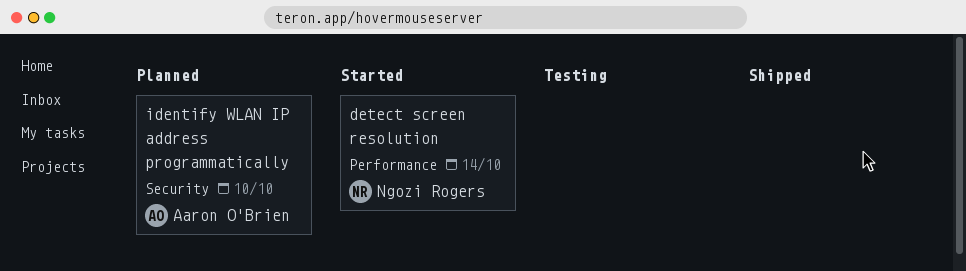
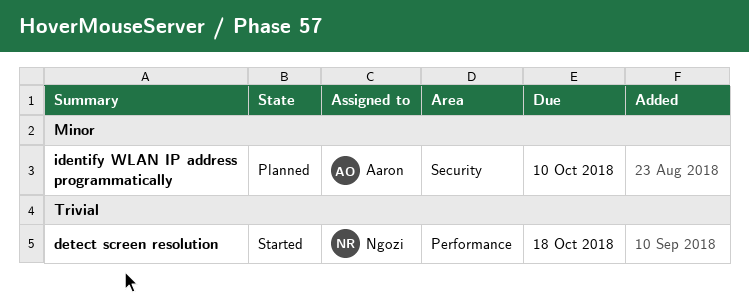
detect screen resolution, due: Oct 14 -> Oct 18

